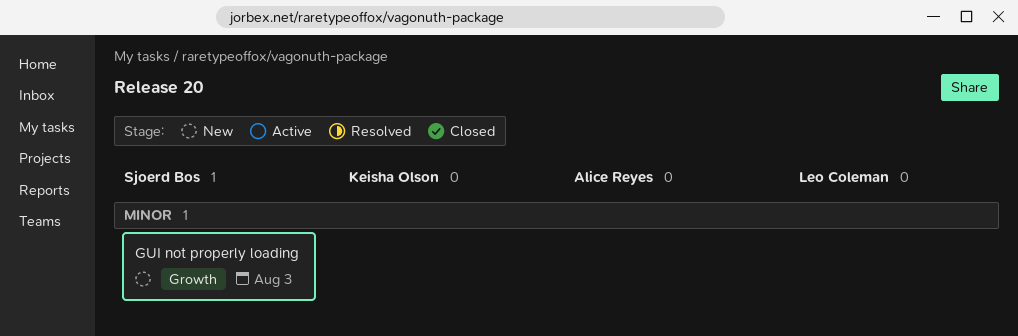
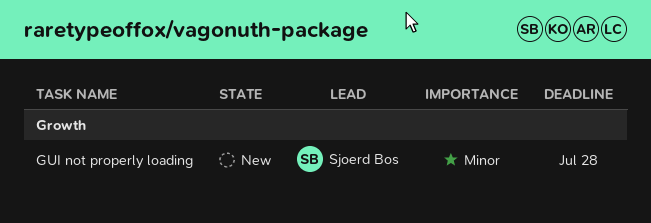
GUI not properly loading, due: Aug 3 -> Jul 28

